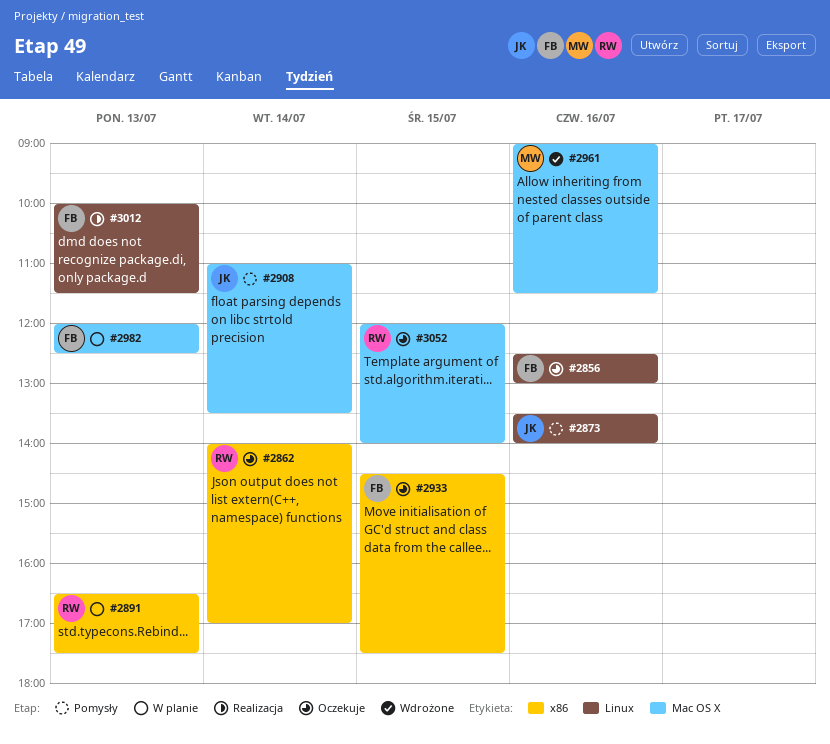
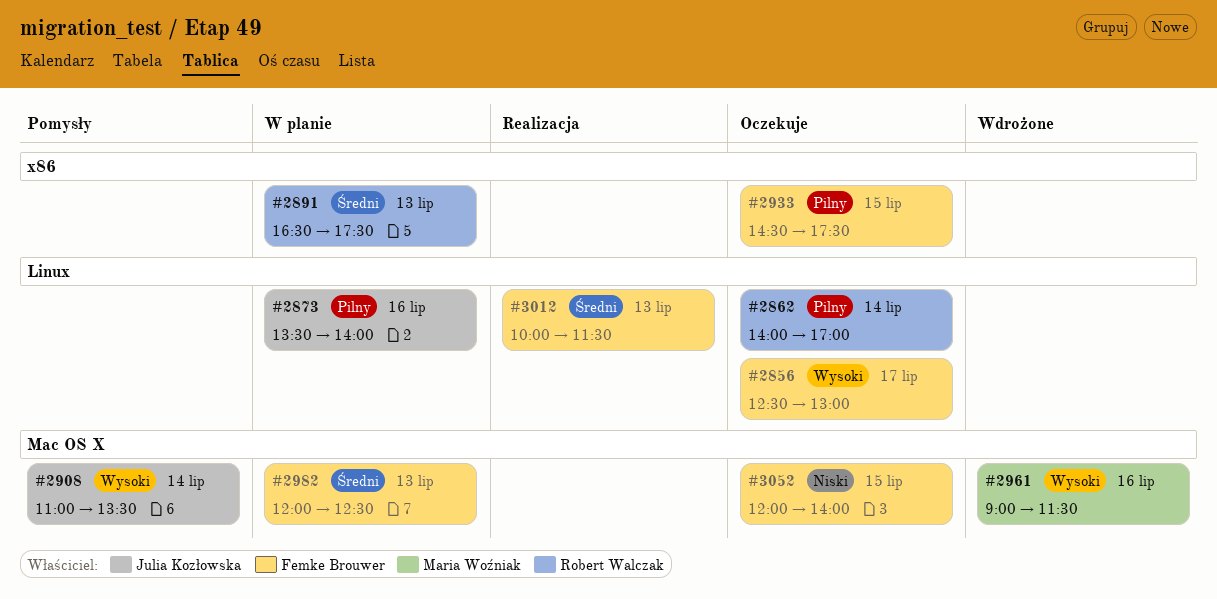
#2856, day: Jul 16 -> Jul 17
#2862, label: x86 -> Linux
#2873, status: Pomysły -> W planie
#3052, owner: Robert Walczak -> Femke Brouwer

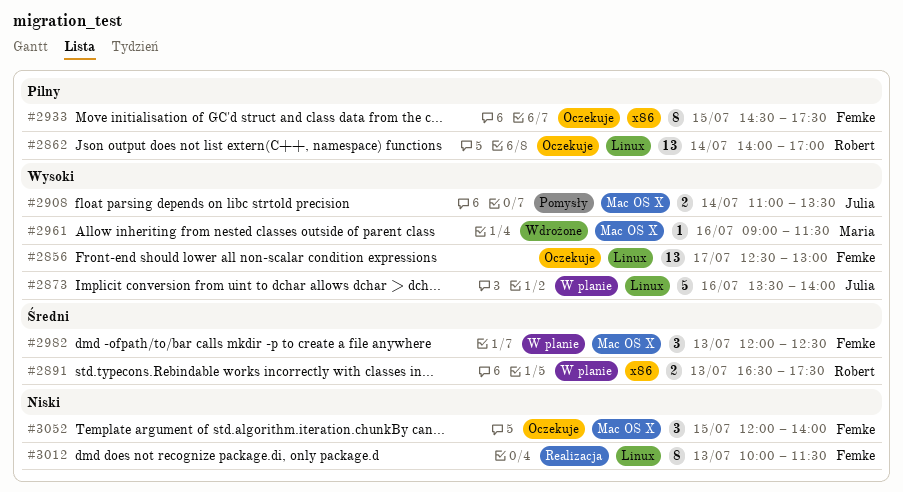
#2873, priority: Pilny -> Wysoki
#3012, priority: Średni -> Niski

